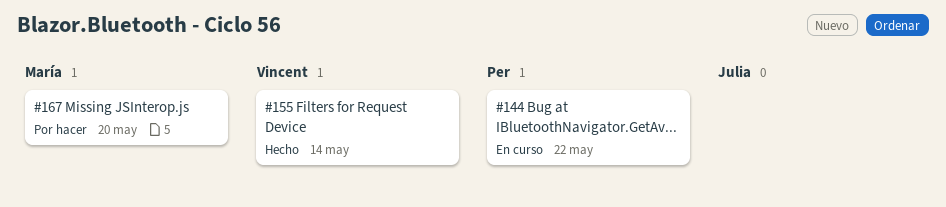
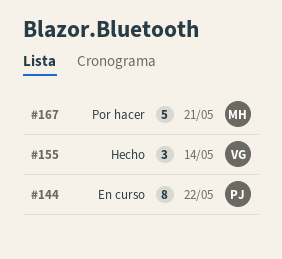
#167, due: May 20 -> May 21

